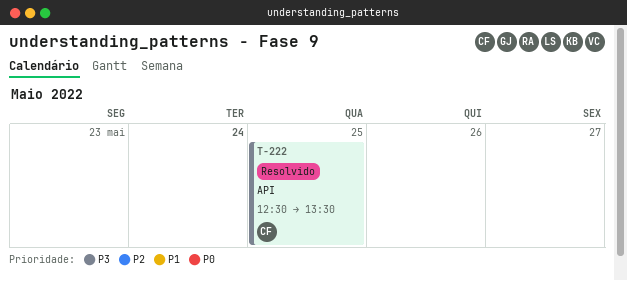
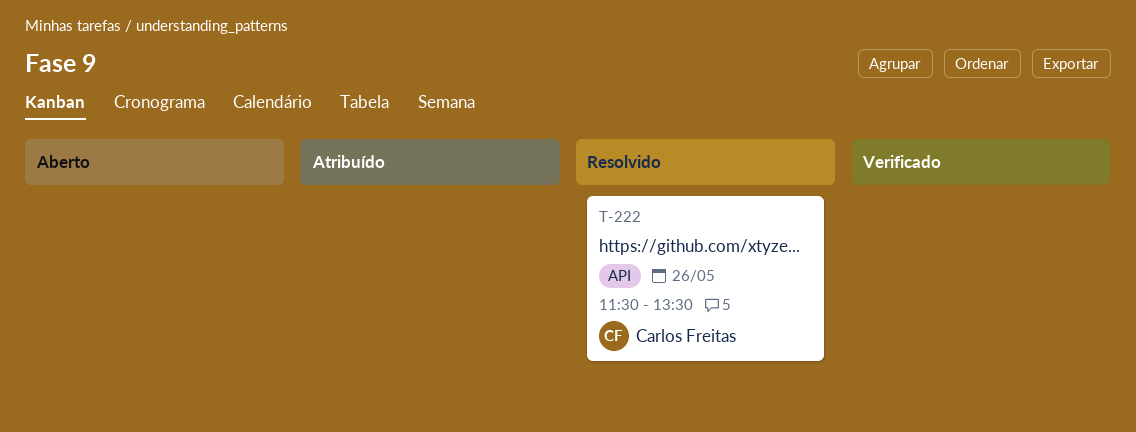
T-222, day: May 25 -> May 26
T-222, begins: 12:30 -> 11:30

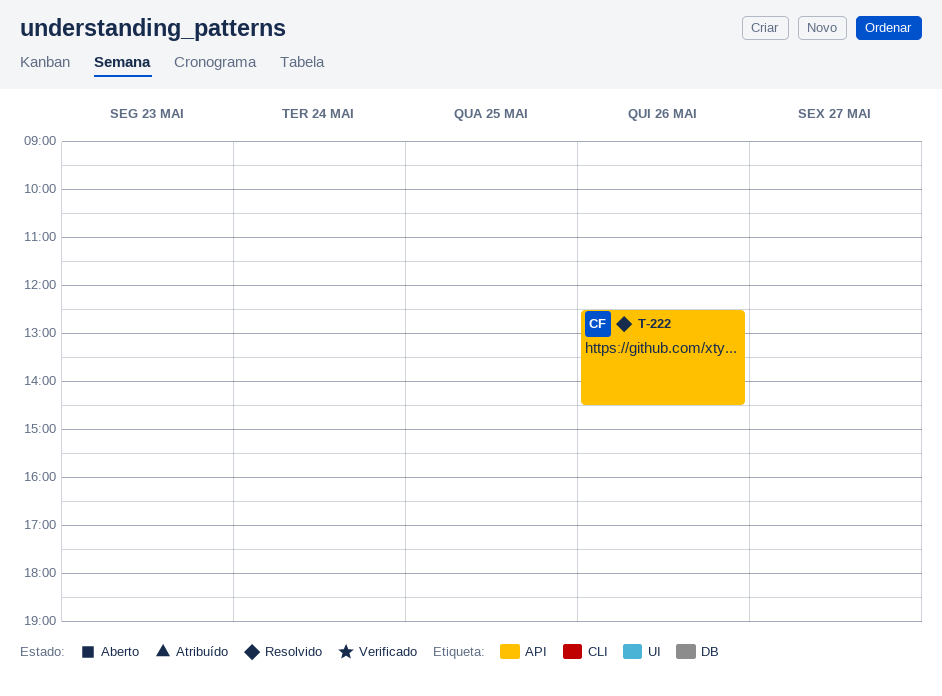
T-222, begins: 11:30 -> 12:30
T-222, ends: 13:30 -> 14:30

